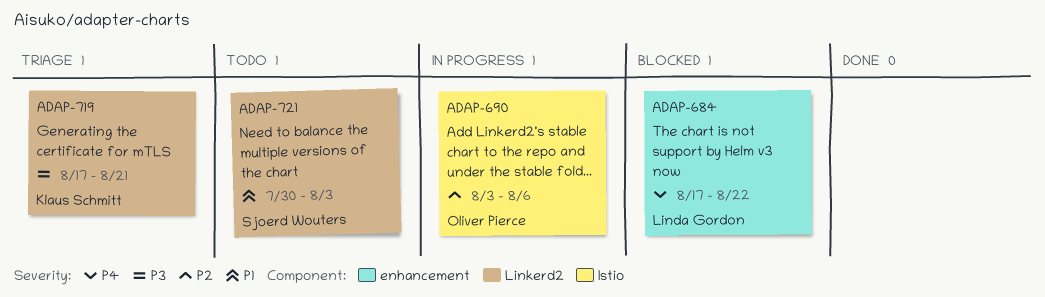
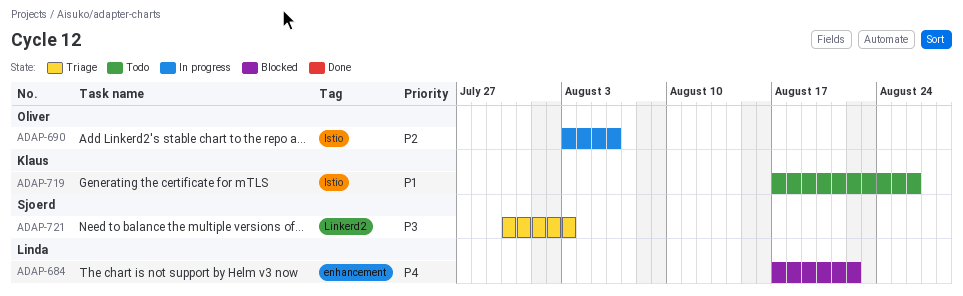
ADAP-719, status: Triage -> Todo
ADAP-719, priority: P3 -> P1
ADAP-719, label: Linkerd2 -> Istio
ADAP-719, due: Aug 21 -> Aug 26
ADAP-721, status: Todo -> Triage
ADAP-721, priority: P1 -> P3

